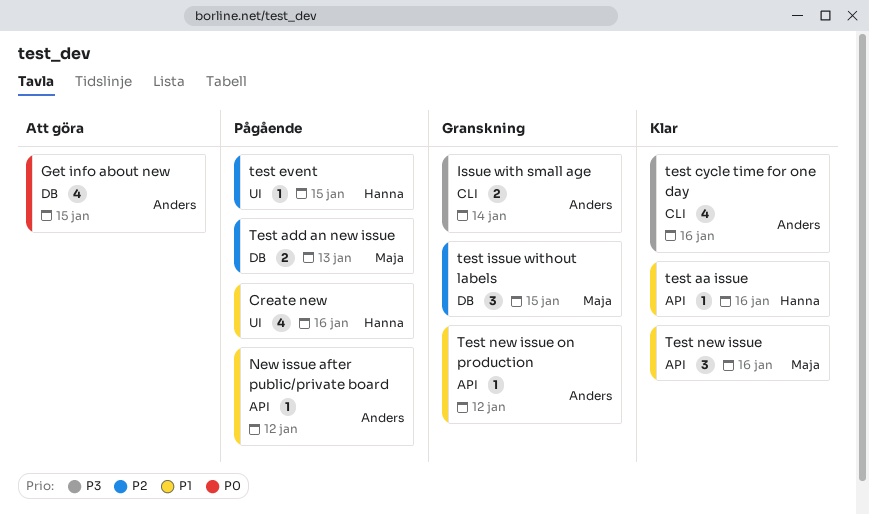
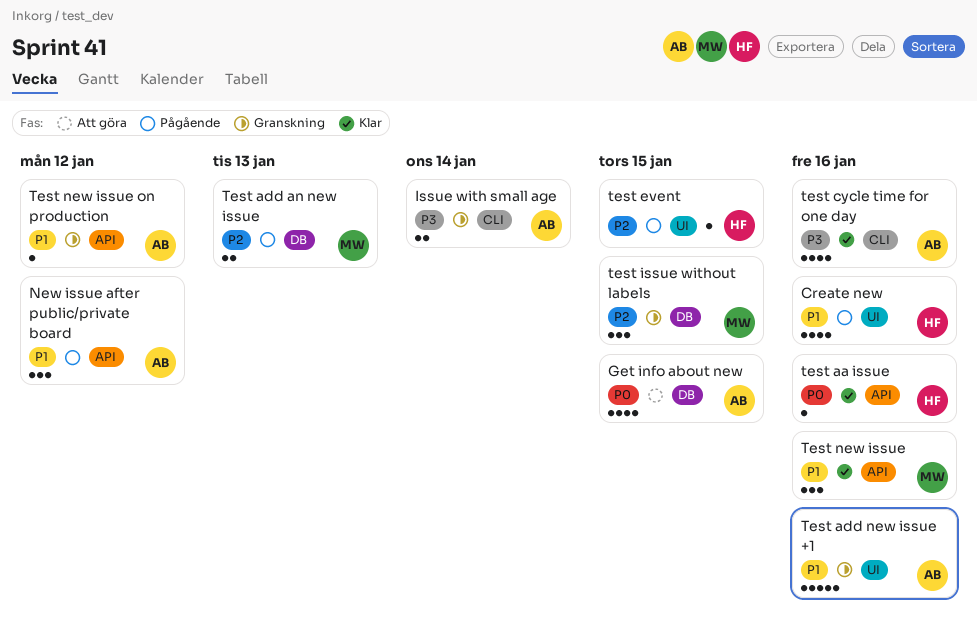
New issue after public/private board, estimate: 1 -> 3
test aa issue, priority: P1 -> P0
Test add new issue +1: none -> present

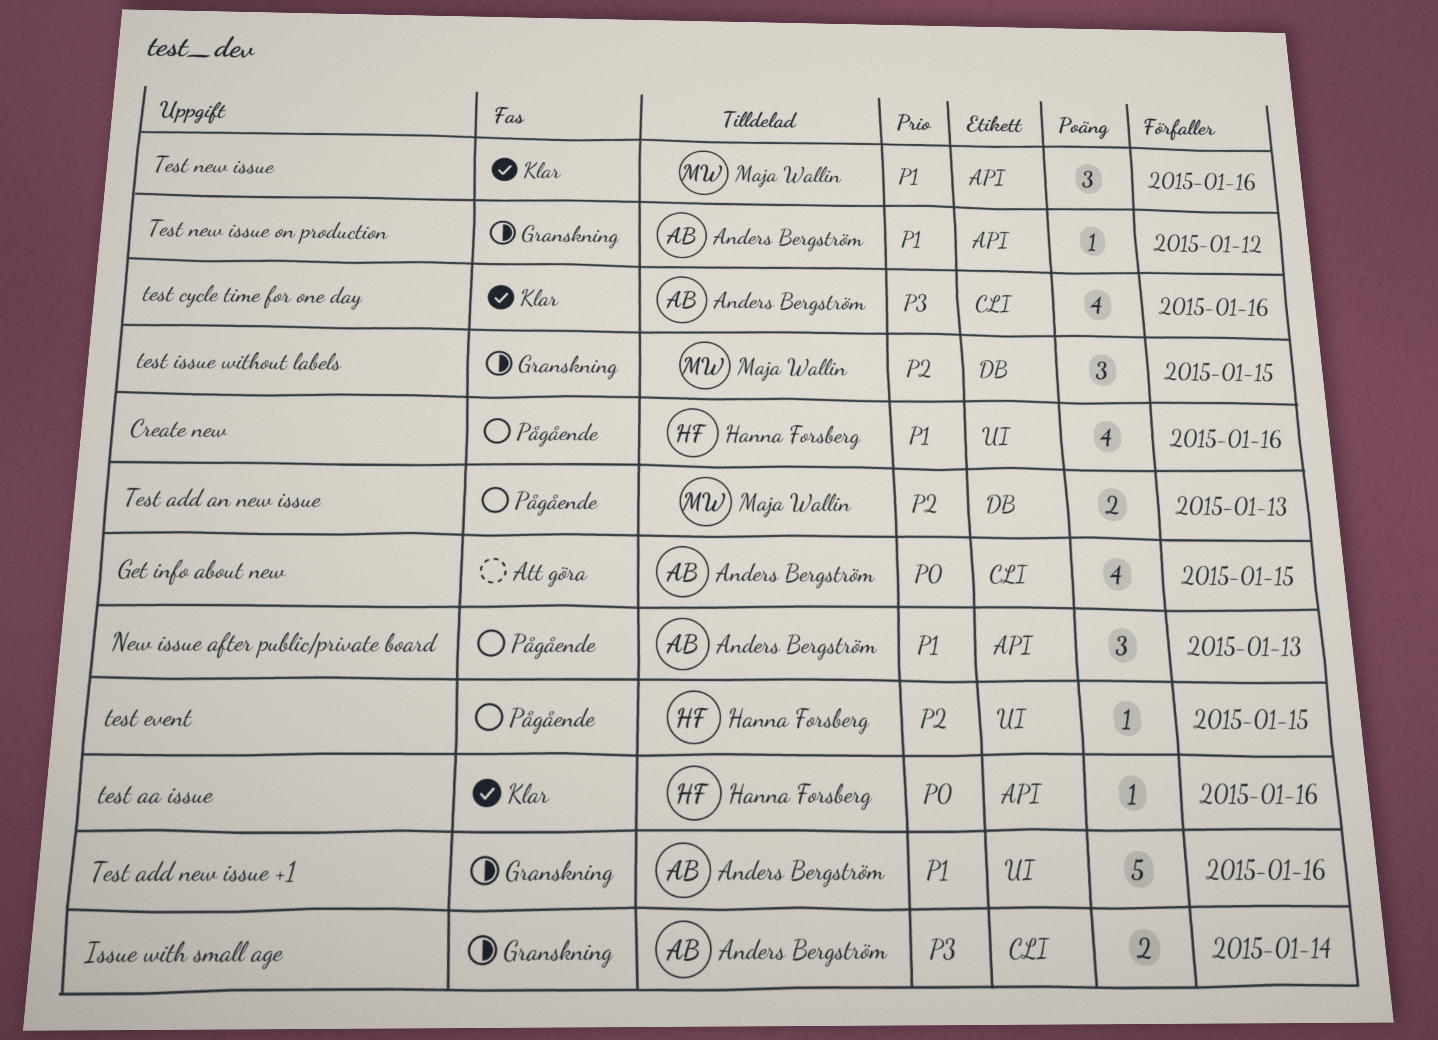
Get info about new, label: DB -> CLI
New issue after public/private board, due: Jan 12 -> Jan 13

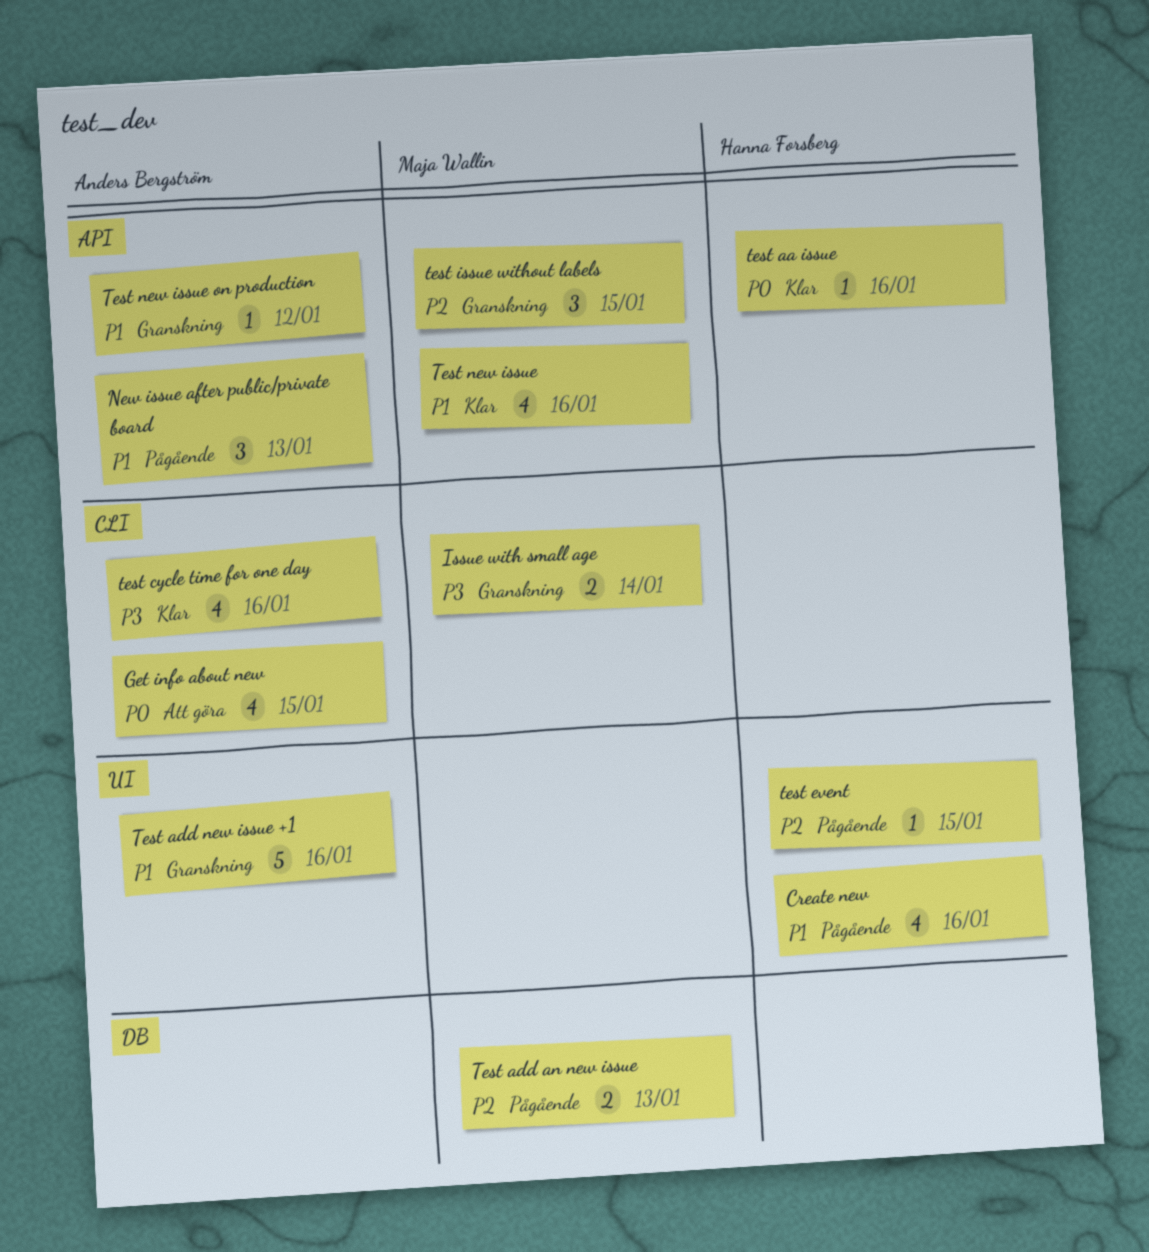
Issue with small age, owner: Anders Bergström -> Maja Wallin
test issue without labels, label: DB -> API
Test new issue, estimate: 3 -> 4

